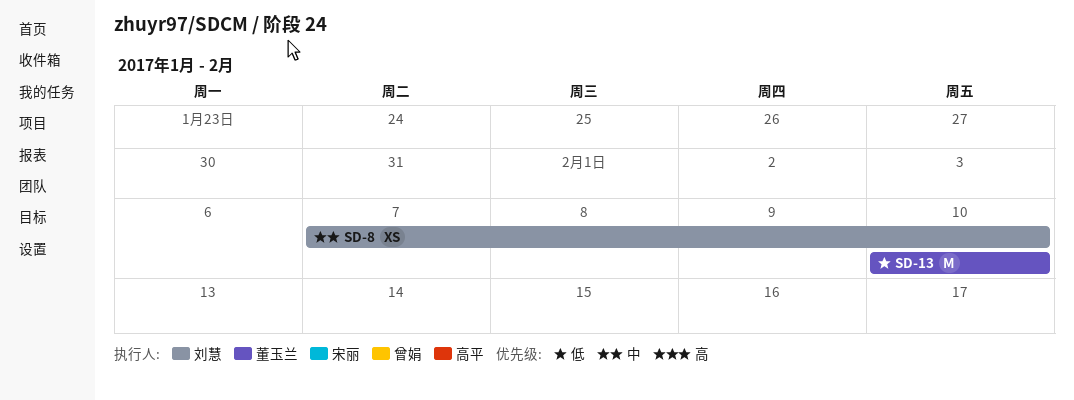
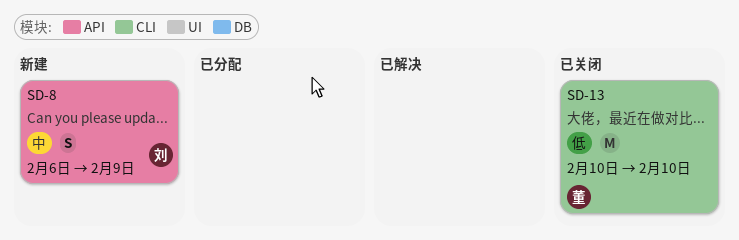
SD-8, estimate: XS -> S
SD-8, start: Feb 7 -> Feb 6
SD-8, due: Feb 10 -> Feb 9

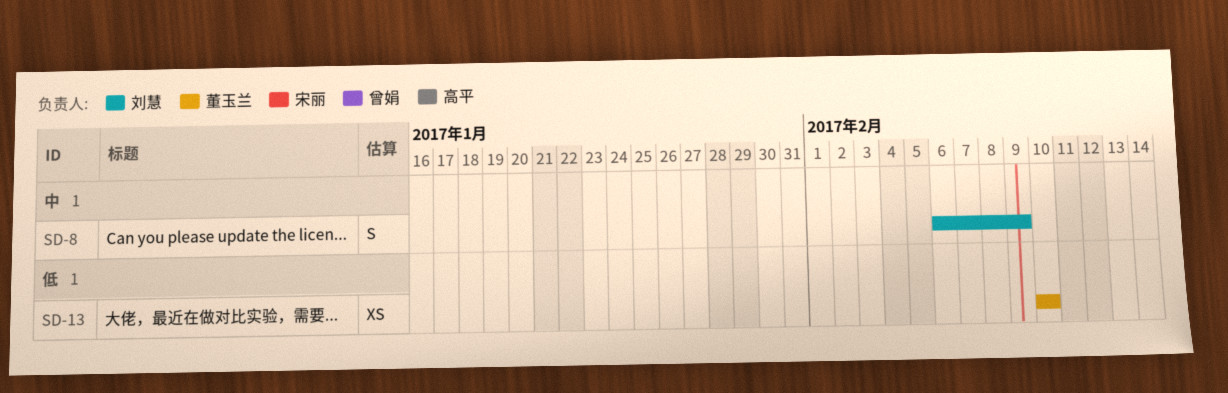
SD-13, estimate: M -> XS

